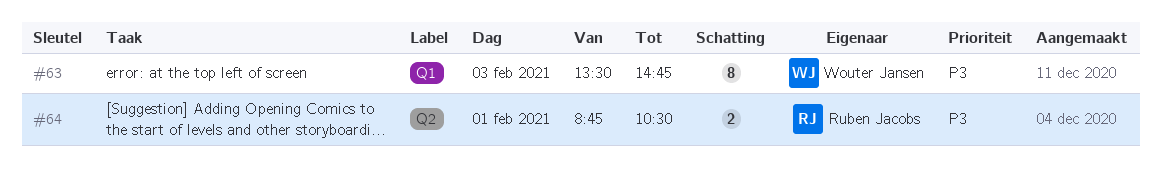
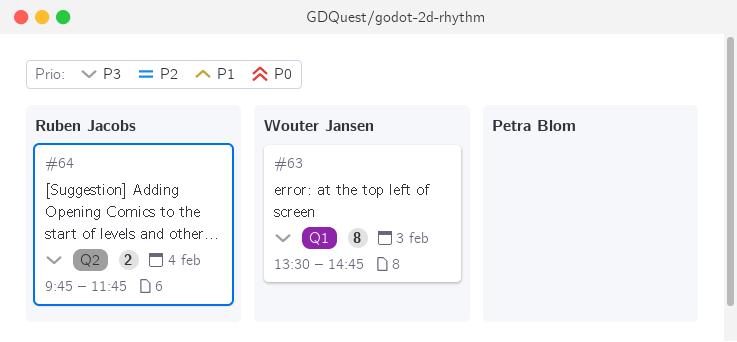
#64, day: Feb 1 -> Feb 4
#64, begins: 08:45 -> 09:45
#64, ends: 10:30 -> 11:45

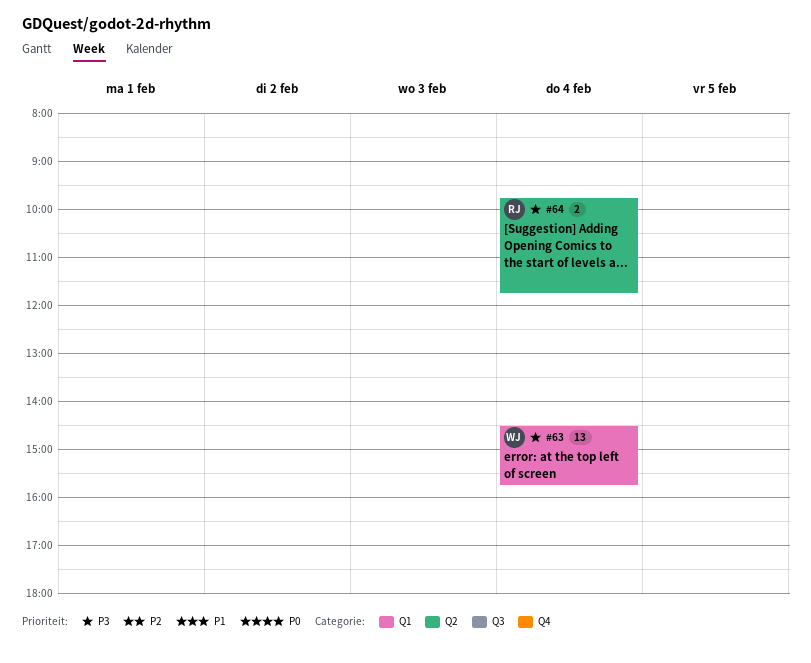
#63, estimate: 8 -> 13
#63, day: Feb 3 -> Feb 4
#63, begins: 13:30 -> 14:30
#63, ends: 14:45 -> 15:45

